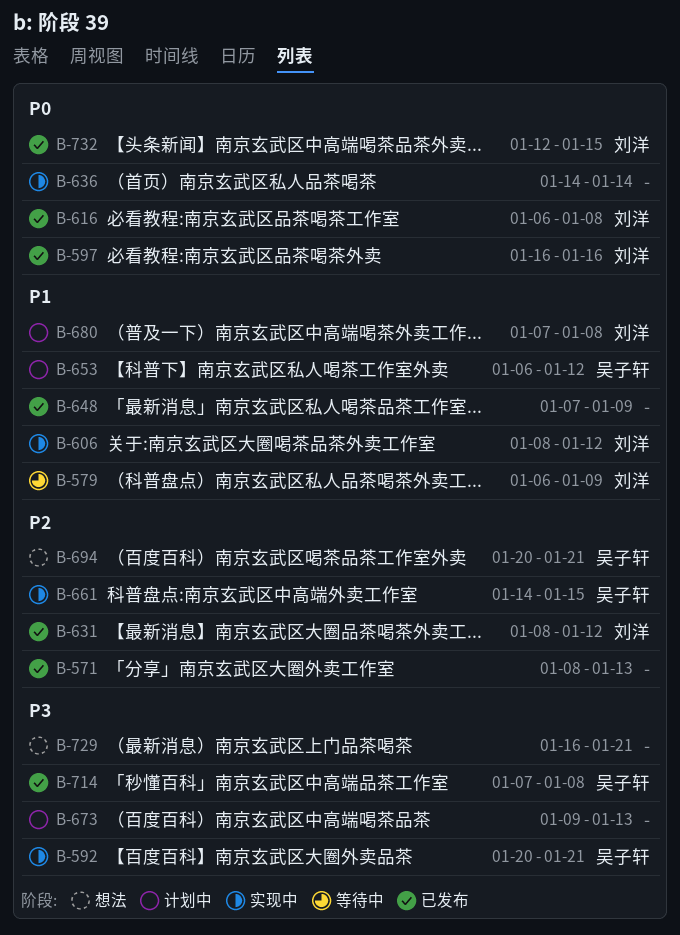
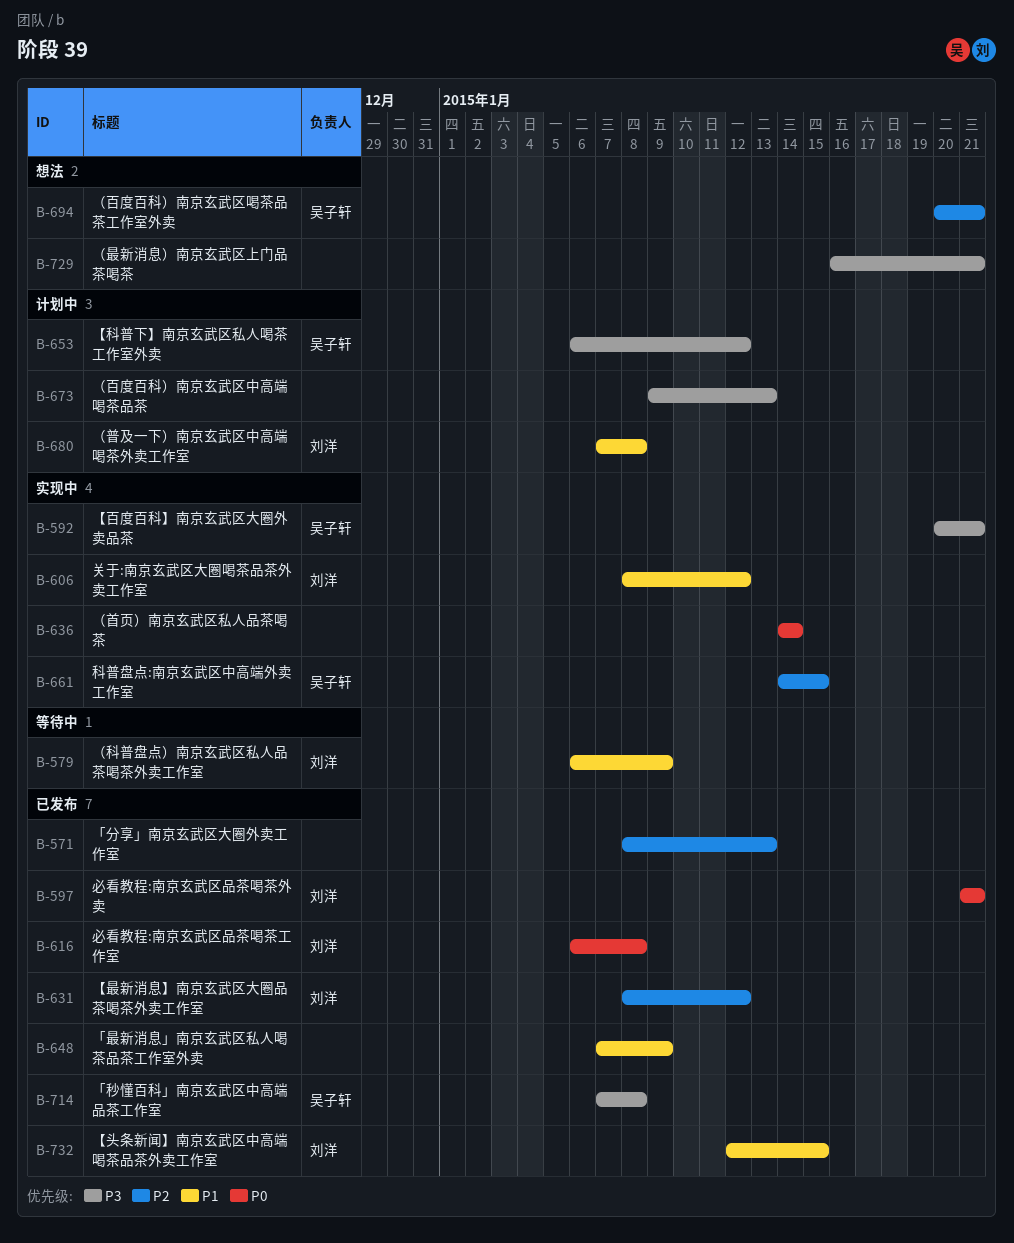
B-597, start: Jan 16 -> Jan 21
B-597, due: Jan 16 -> Jan 21
B-653, priority: P1 -> P3
B-732, priority: P0 -> P1

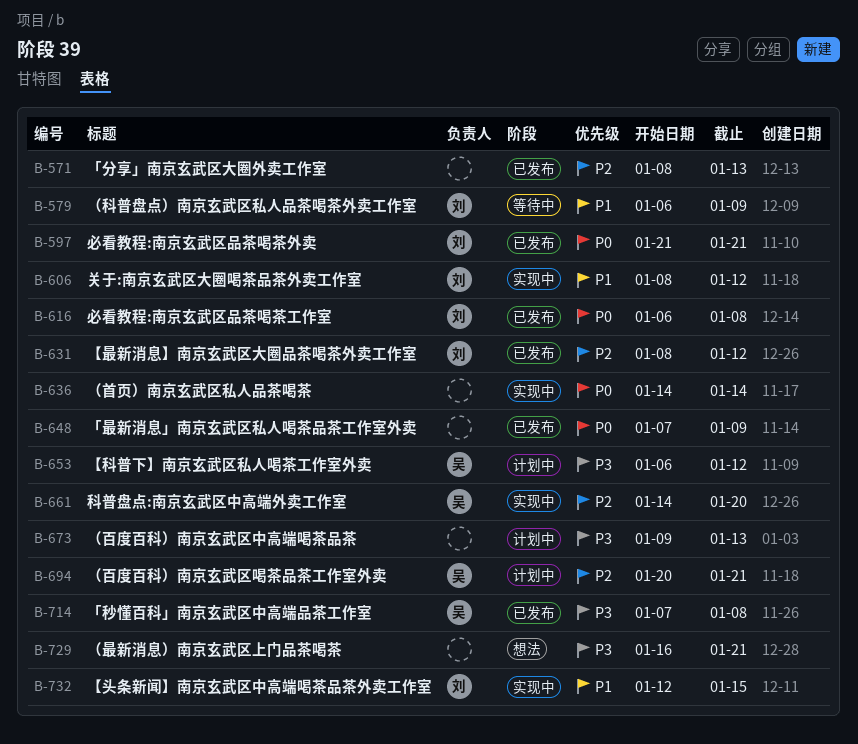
B-592: present -> none
B-648, priority: P1 -> P0
B-661, due: Jan 15 -> Jan 20
B-680: present -> none
B-694, status: 想法 -> 计划中
B-732, status: 已发布 -> 实现中

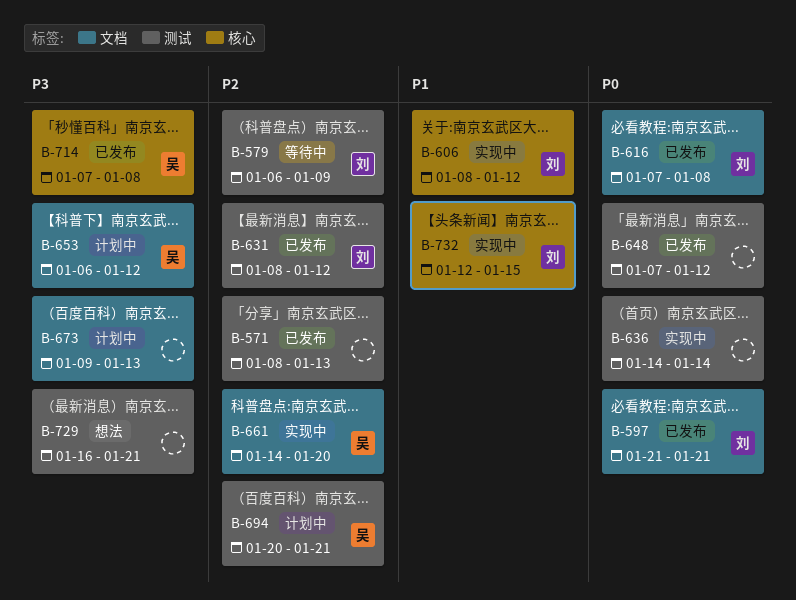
B-579, priority: P1 -> P2
B-616, start: Jan 6 -> Jan 7
B-648, due: Jan 9 -> Jan 12

